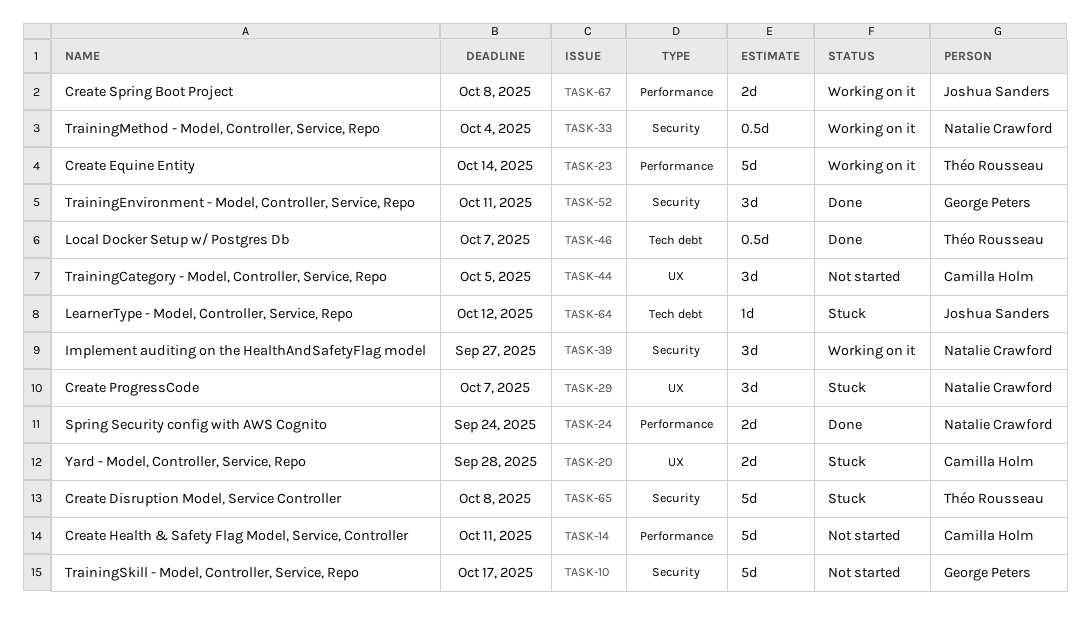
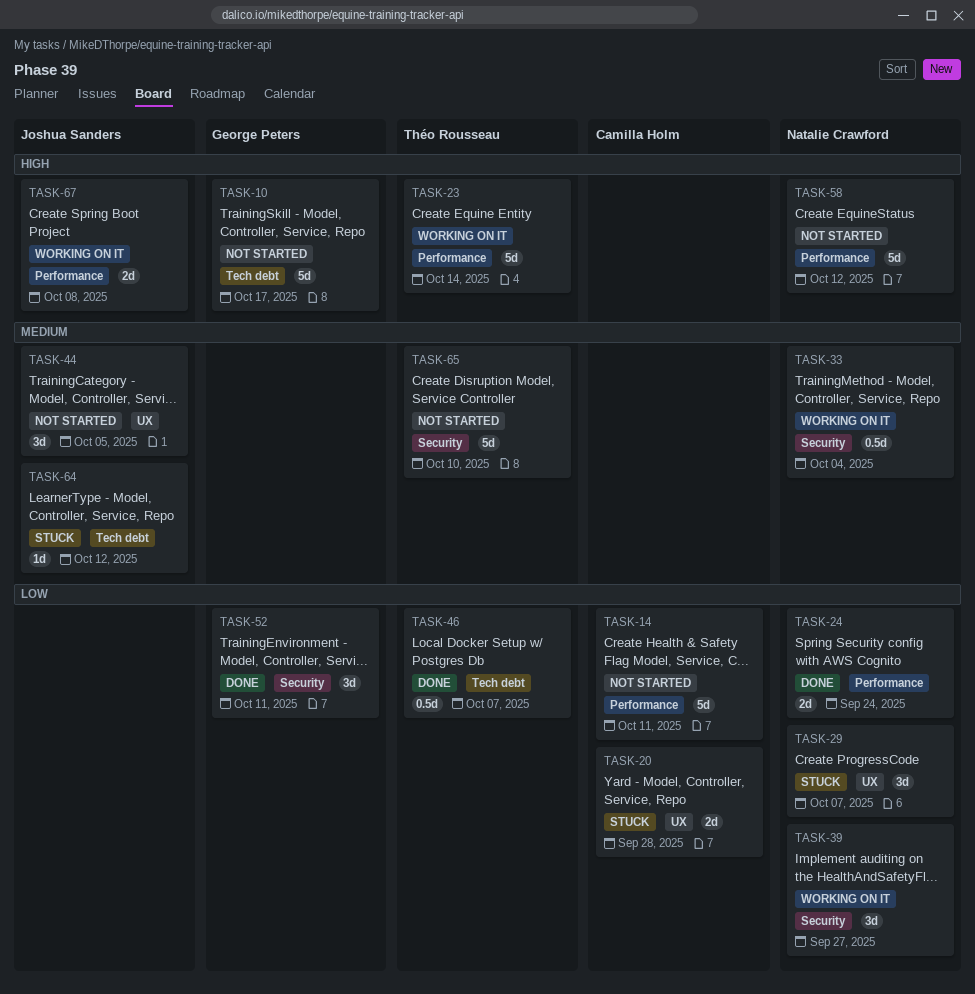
TASK-10, label: Security -> Tech debt
TASK-44, owner: Camilla Holm -> Joshua Sanders
TASK-58: none -> present
TASK-65, status: Stuck -> Not started
TASK-65, due: Oct 8 -> Oct 10

